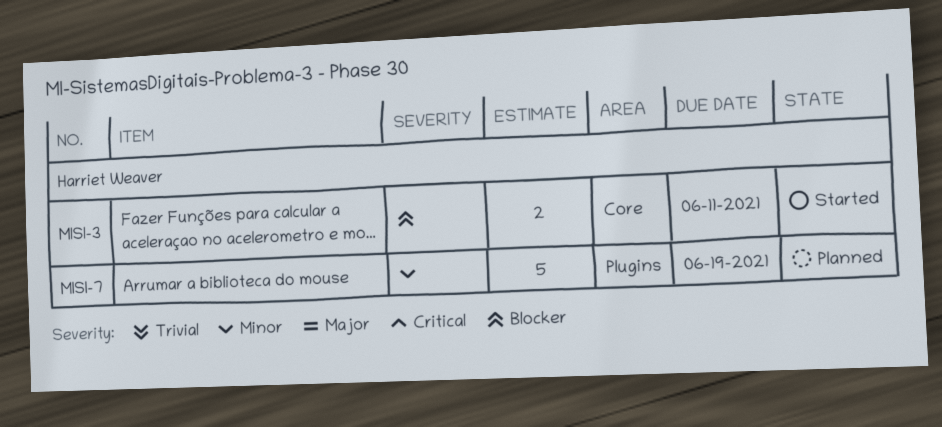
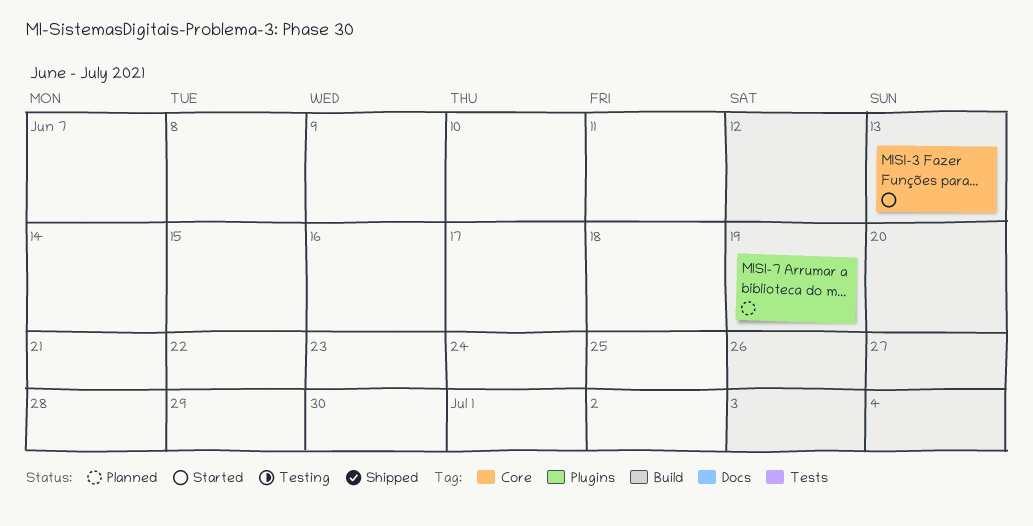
MISI-3, due: Jun 11 -> Jun 13

